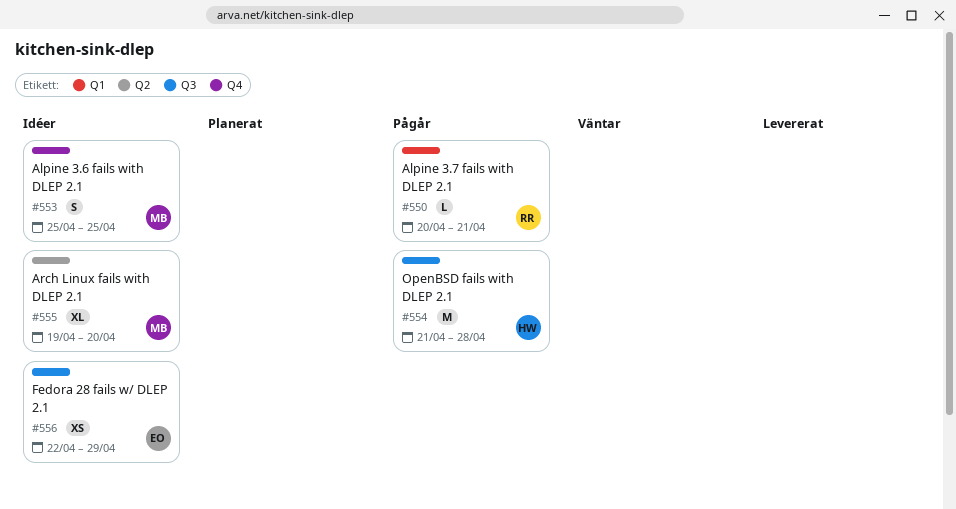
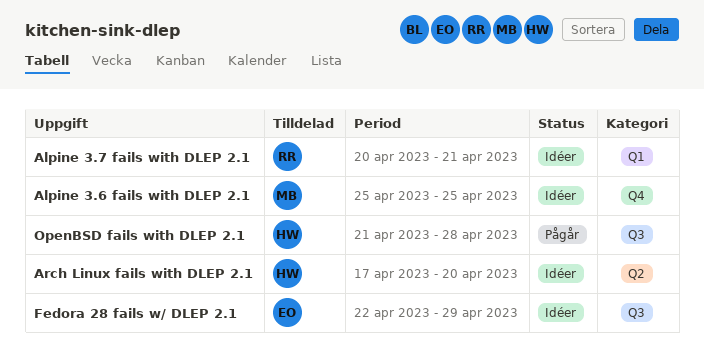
Alpine 3.7 fails with DLEP 2.1, status: Pågår -> Idéer
Arch Linux fails with DLEP 2.1, owner: MB -> HW
Arch Linux fails with DLEP 2.1, start: Apr 19 -> Apr 17

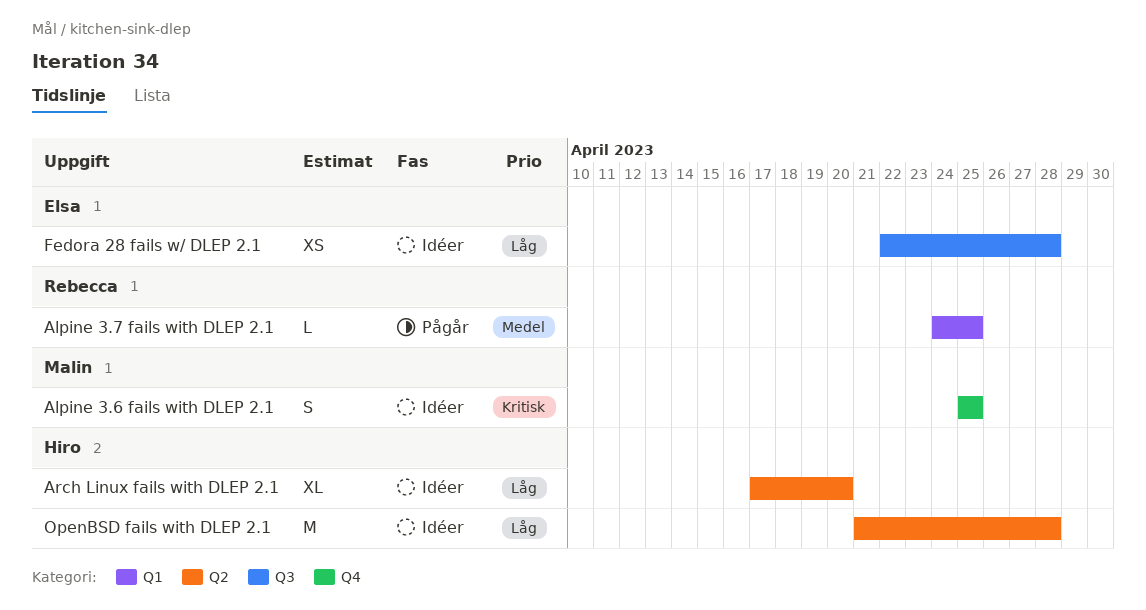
Alpine 3.7 fails with DLEP 2.1, status: Idéer -> Pågår
Alpine 3.7 fails with DLEP 2.1, start: Apr 20 -> Apr 24
Alpine 3.7 fails with DLEP 2.1, due: Apr 21 -> Apr 25
Fedora 28 fails w/ DLEP 2.1, due: Apr 29 -> Apr 28
OpenBSD fails with DLEP 2.1, status: Pågår -> Idéer
OpenBSD fails with DLEP 2.1, label: Q3 -> Q2

